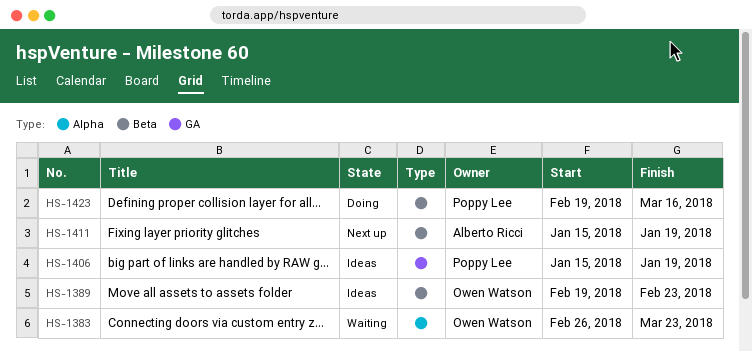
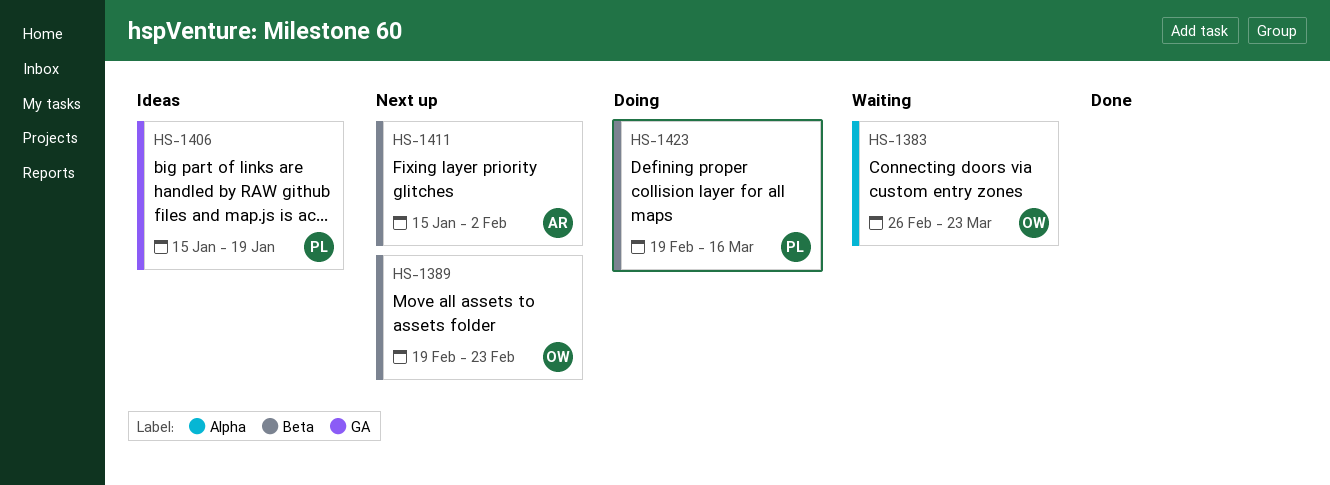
HS-1389, status: Ideas -> Next up
HS-1411, due: Jan 19 -> Feb 2

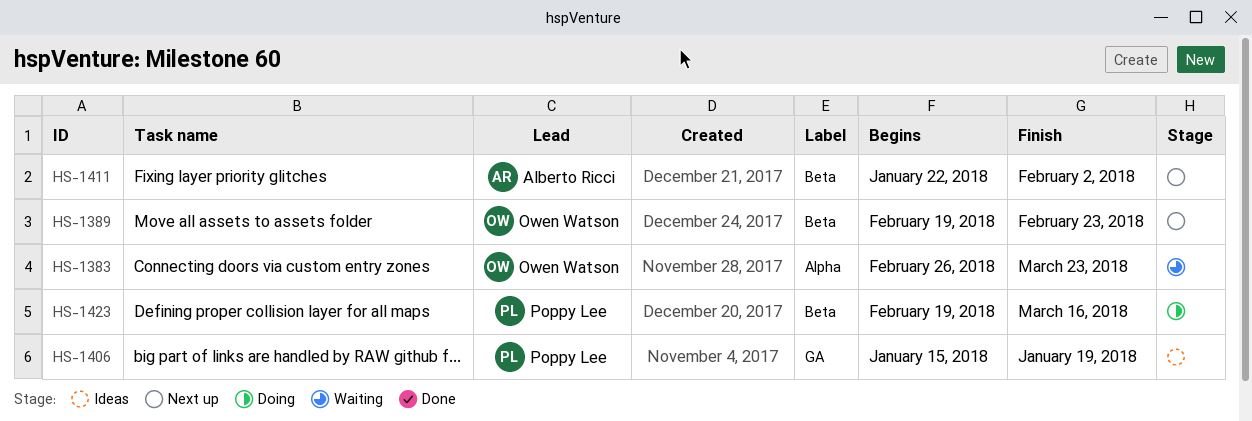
HS-1411, start: Jan 15 -> Jan 22

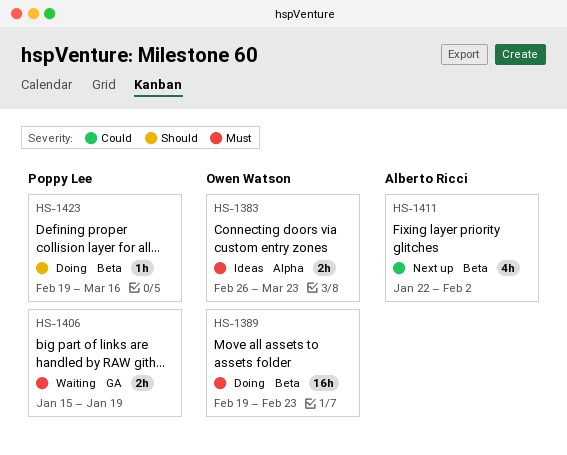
HS-1383, status: Waiting -> Ideas
HS-1389, status: Next up -> Doing
HS-1406, status: Ideas -> Waiting

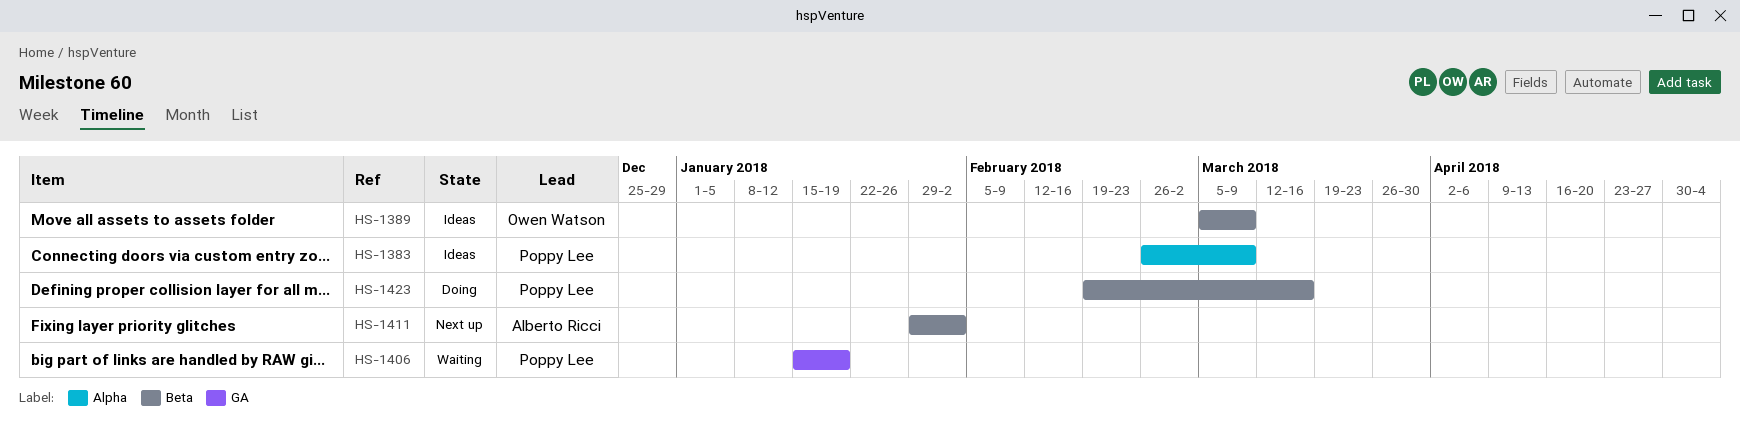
HS-1383, owner: Owen Watson -> Poppy Lee
HS-1383, due: Mar 23 -> Mar 9
HS-1389, status: Doing -> Ideas
HS-1389, start: Feb 19 -> Mar 5
HS-1389, due: Feb 23 -> Mar 9
HS-1411, start: Jan 22 -> Jan 29

